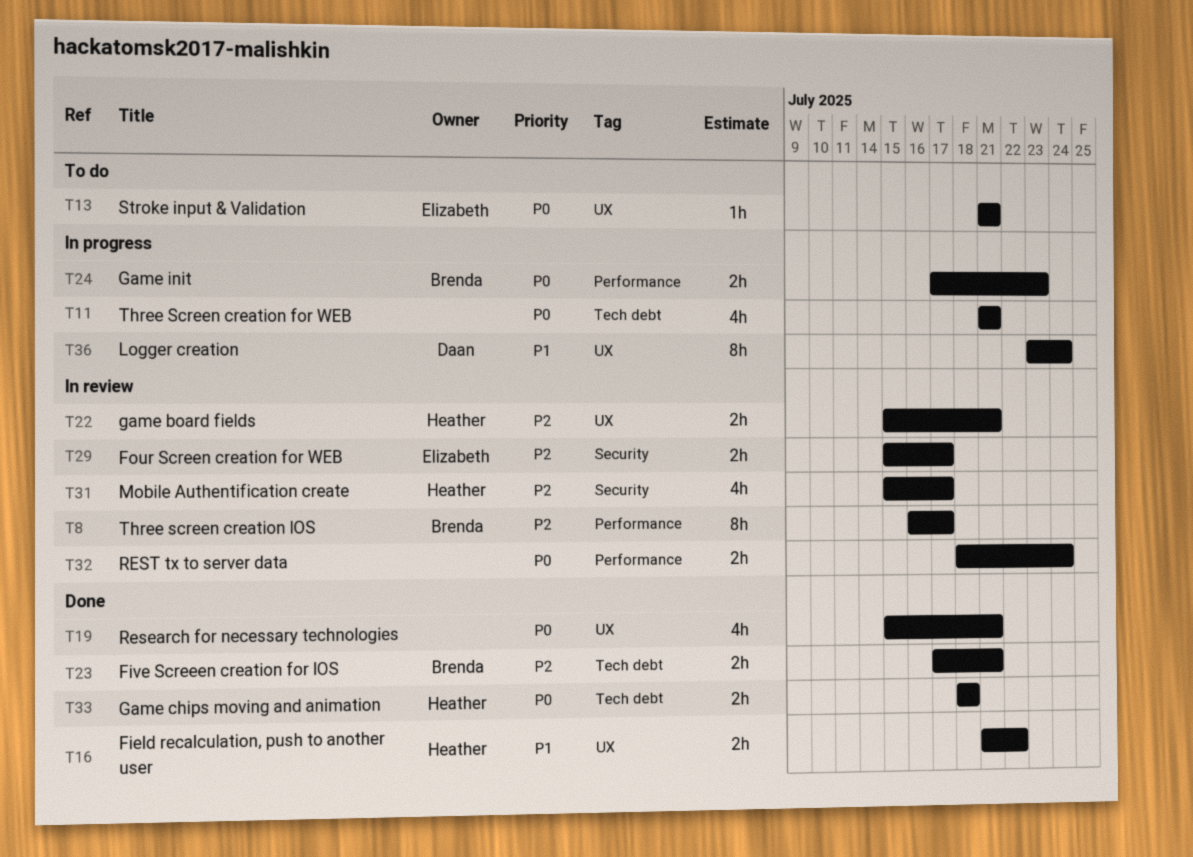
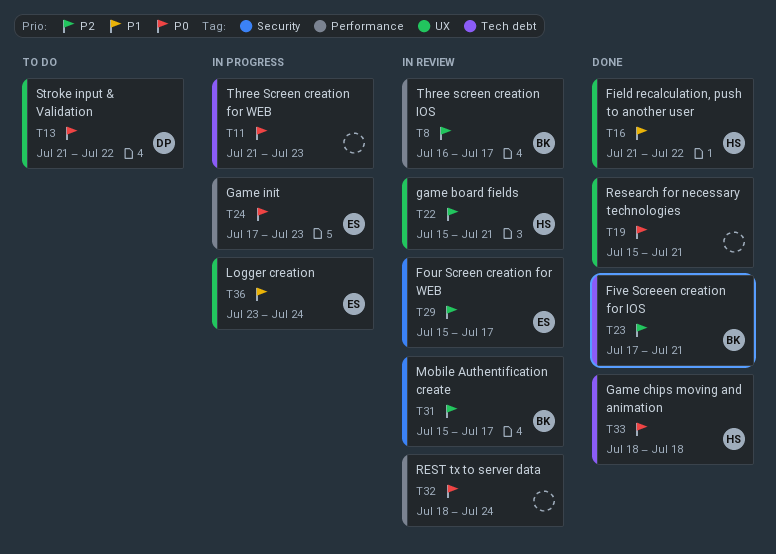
T11, due: Jul 21 -> Jul 23
T13, owner: Elizabeth -> Daan
T13, due: Jul 21 -> Jul 22
T24, owner: Brenda -> Elizabeth
T31, owner: Heather -> Brenda
T36, owner: Daan -> Elizabeth

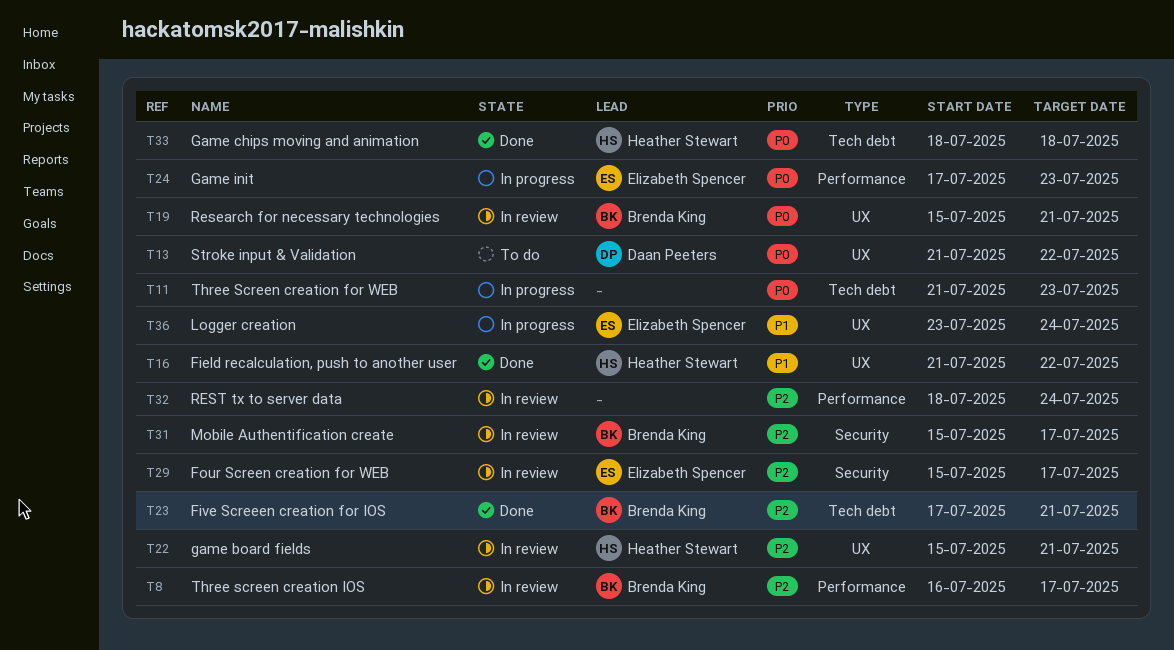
T19, status: Done -> In review
T19, owner: none -> Brenda King
T32, priority: P0 -> P2

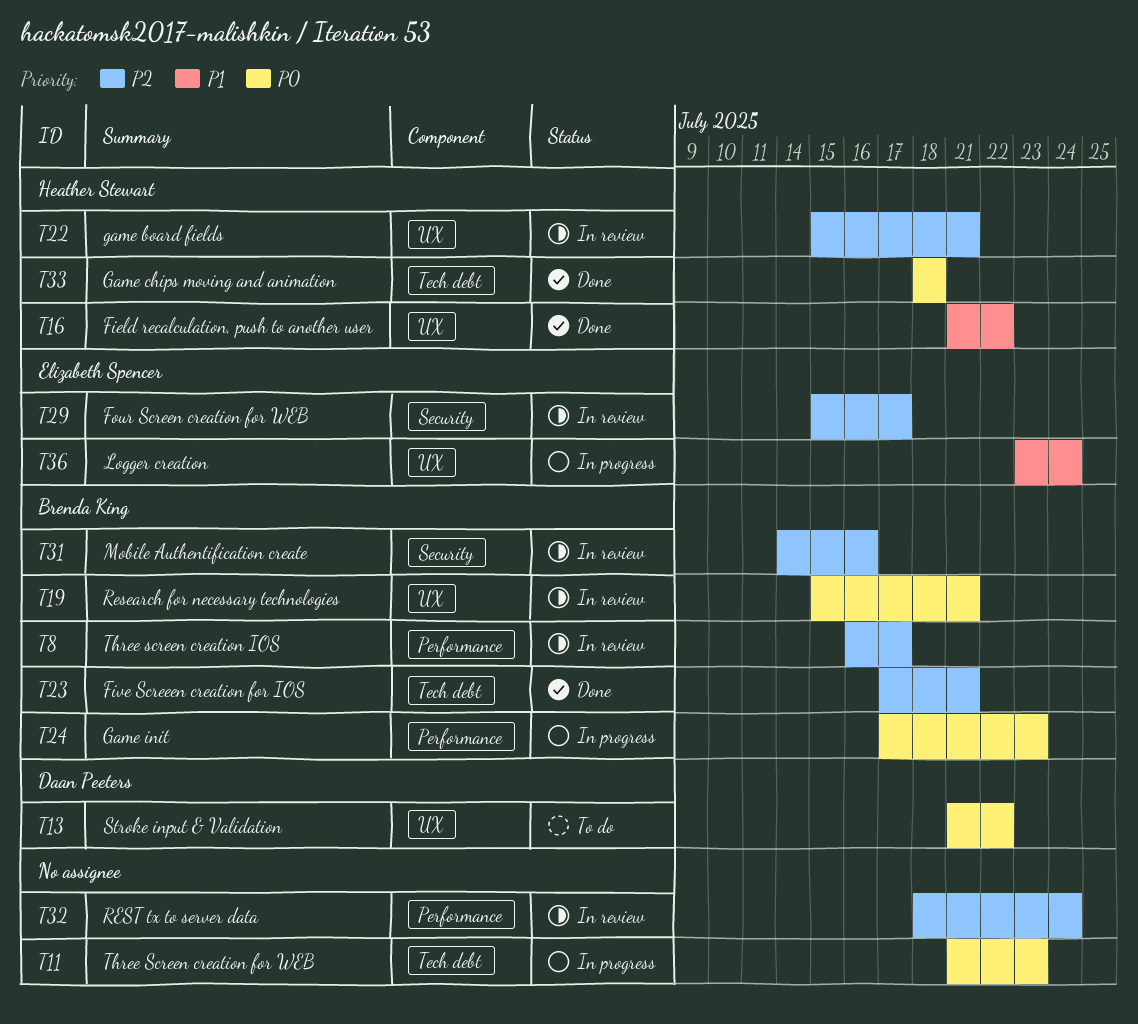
T24, owner: Elizabeth Spencer -> Brenda King
T31, start: Jul 15 -> Jul 14
T31, due: Jul 17 -> Jul 16

